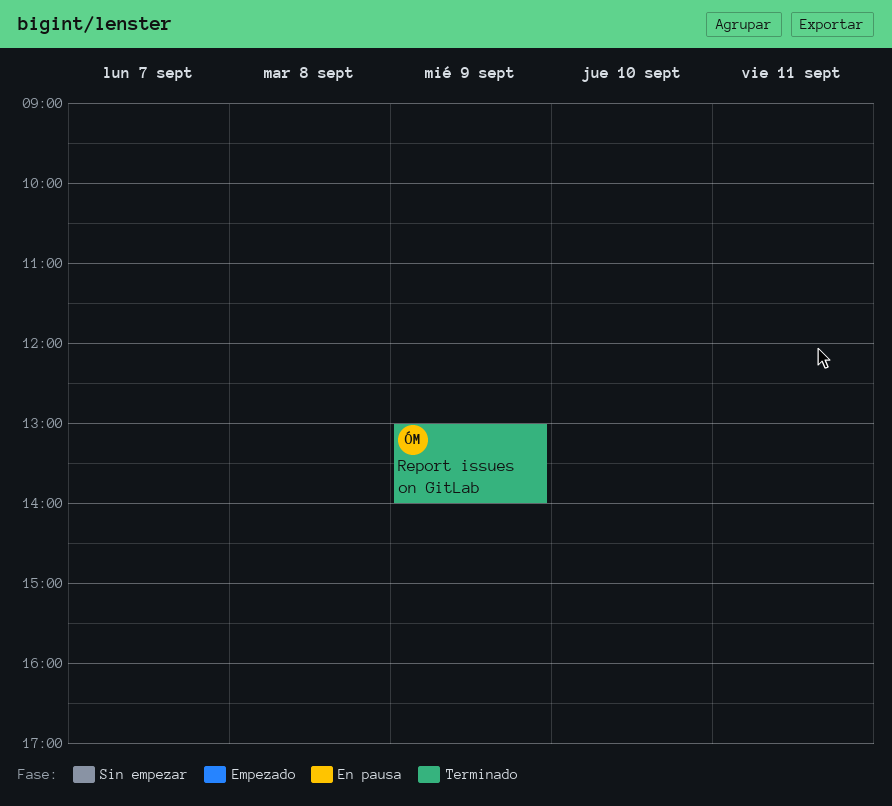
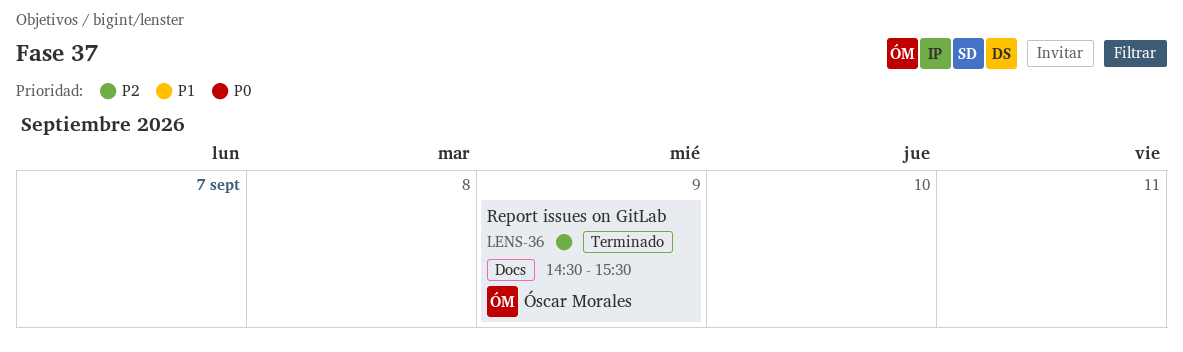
Report issues on GitLab, begins: 13:00 -> 14:30
Report issues on GitLab, ends: 14:00 -> 15:30

